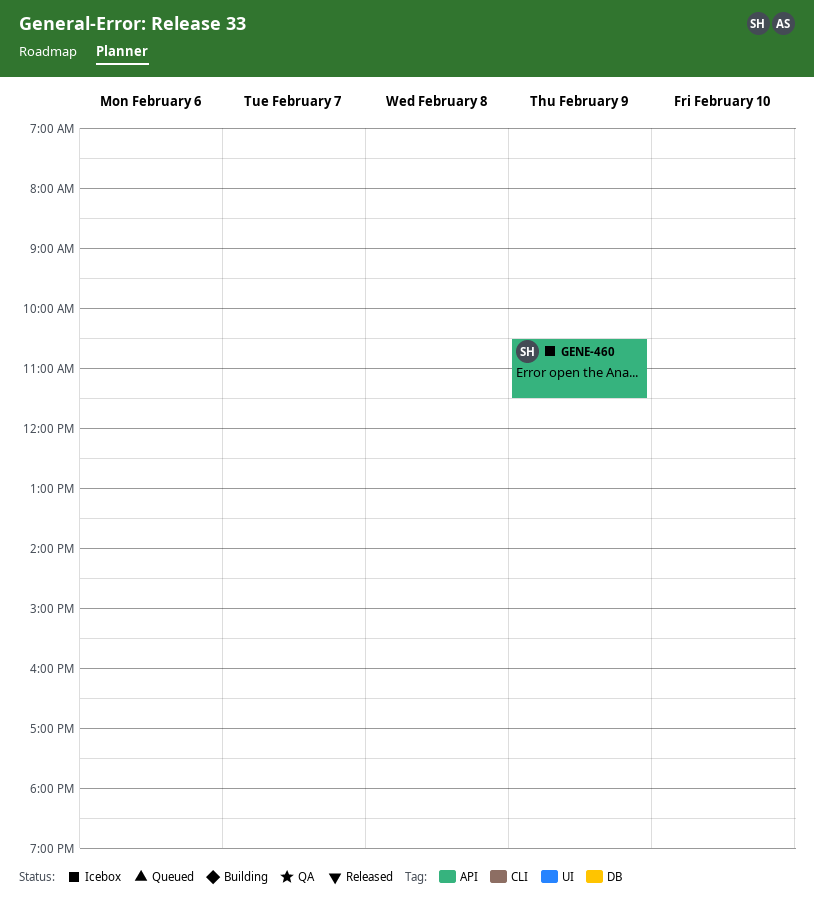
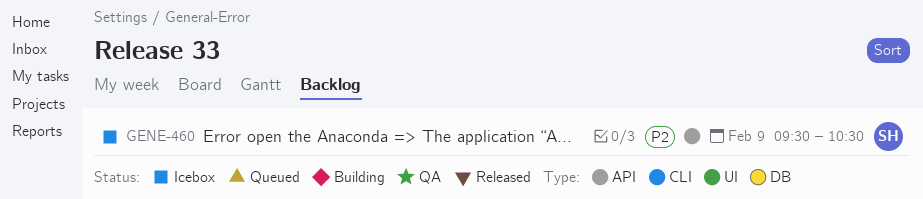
GENE-460, begins: 10:30 -> 09:30
GENE-460, ends: 11:30 -> 10:30

